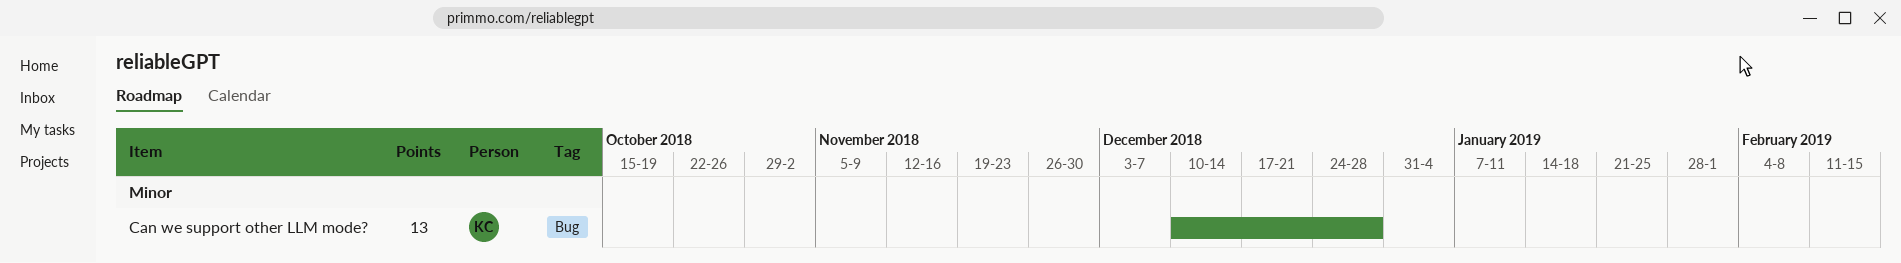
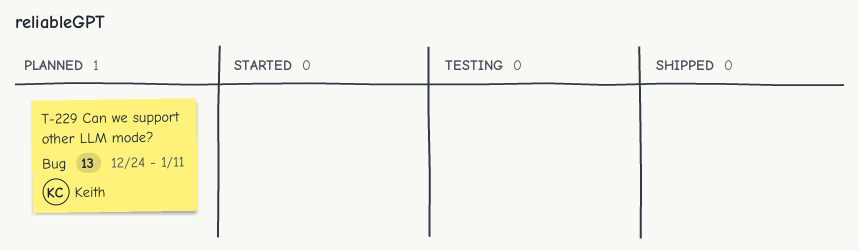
Can we support other LLM mode?, start: Dec 10 -> Dec 24
Can we support other LLM mode?, due: Dec 28 -> Jan 11

